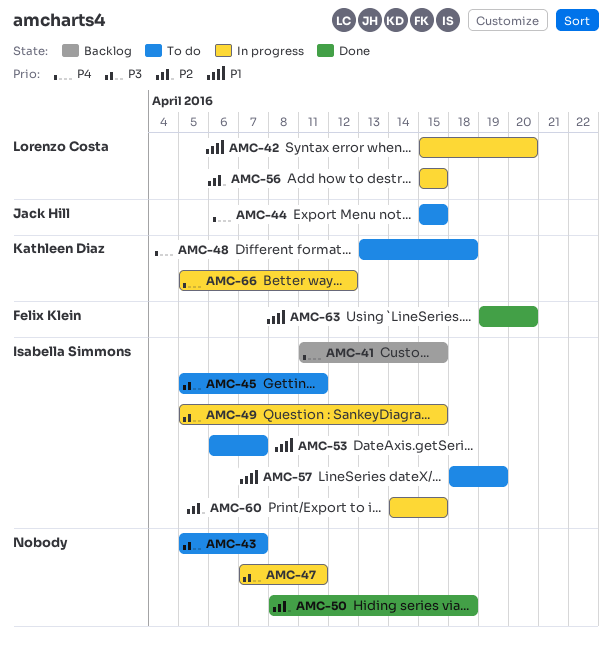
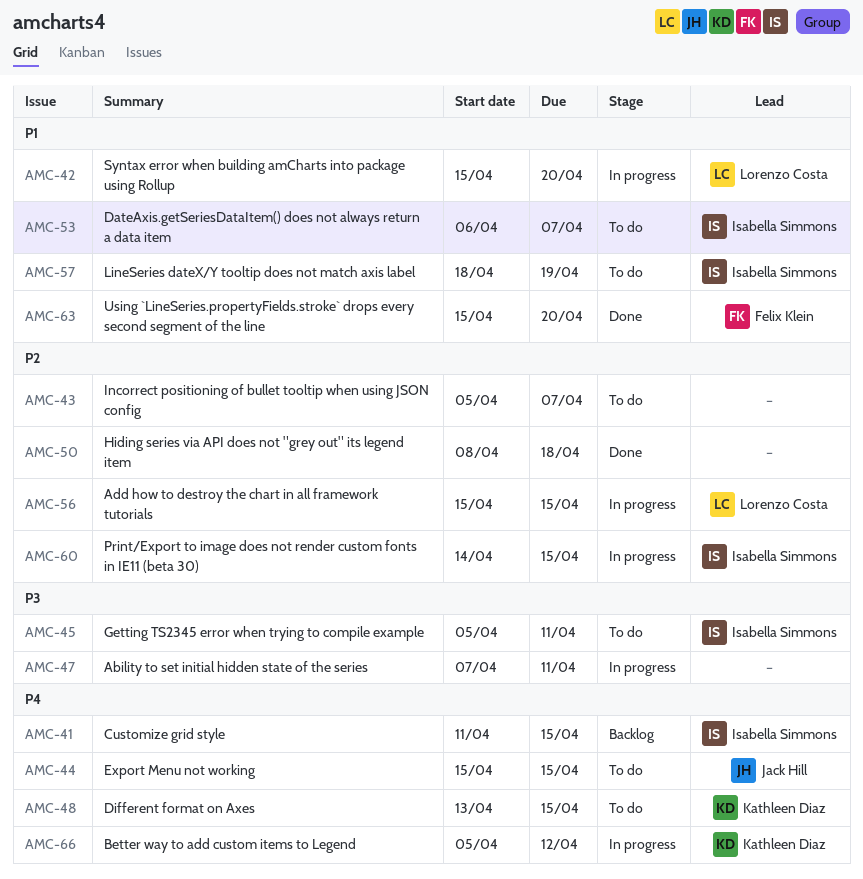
AMC-43, priority: P3 -> P2
AMC-48, due: Apr 18 -> Apr 15
AMC-49: present -> none
AMC-63, start: Apr 19 -> Apr 15

